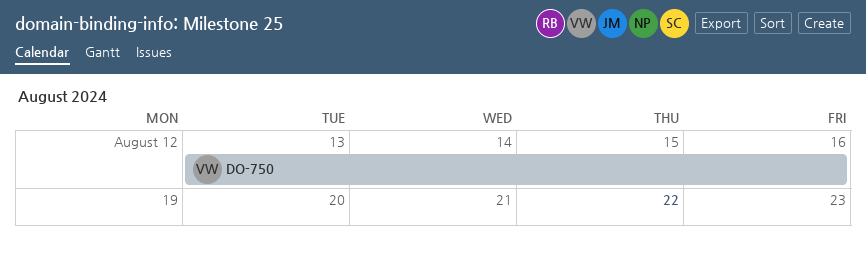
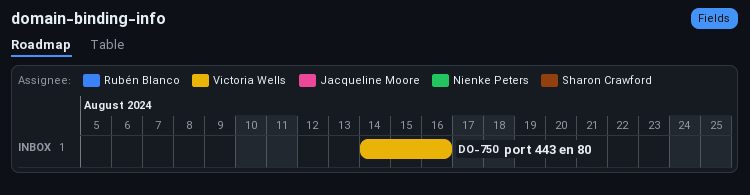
DO-750, start: Aug 13 -> Aug 14

